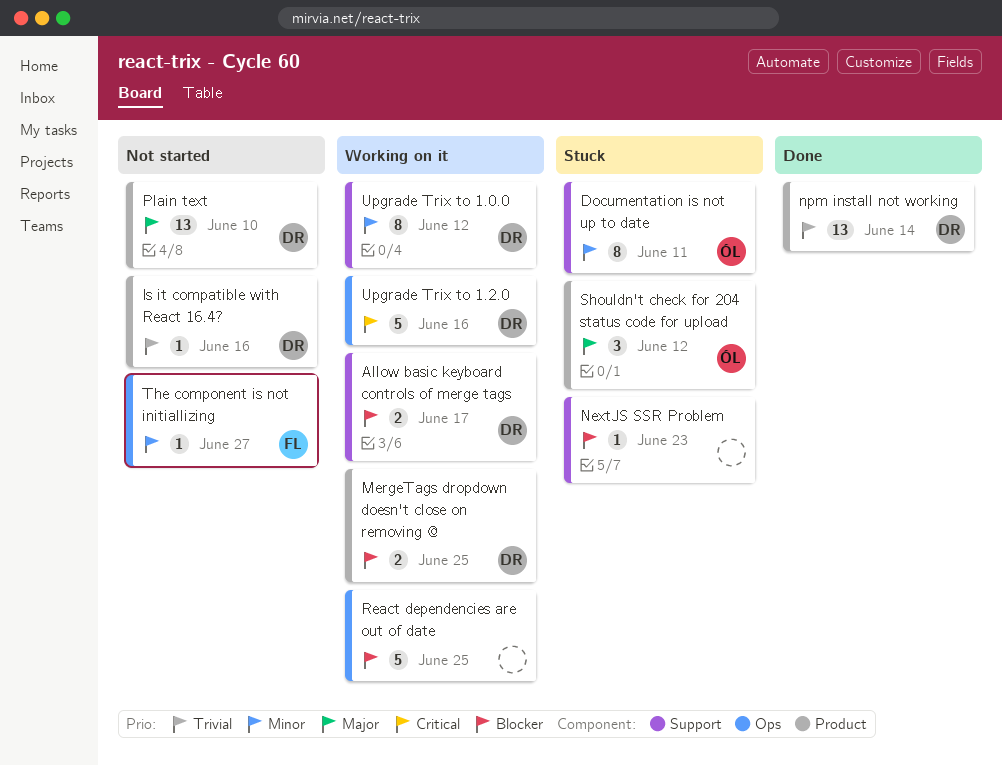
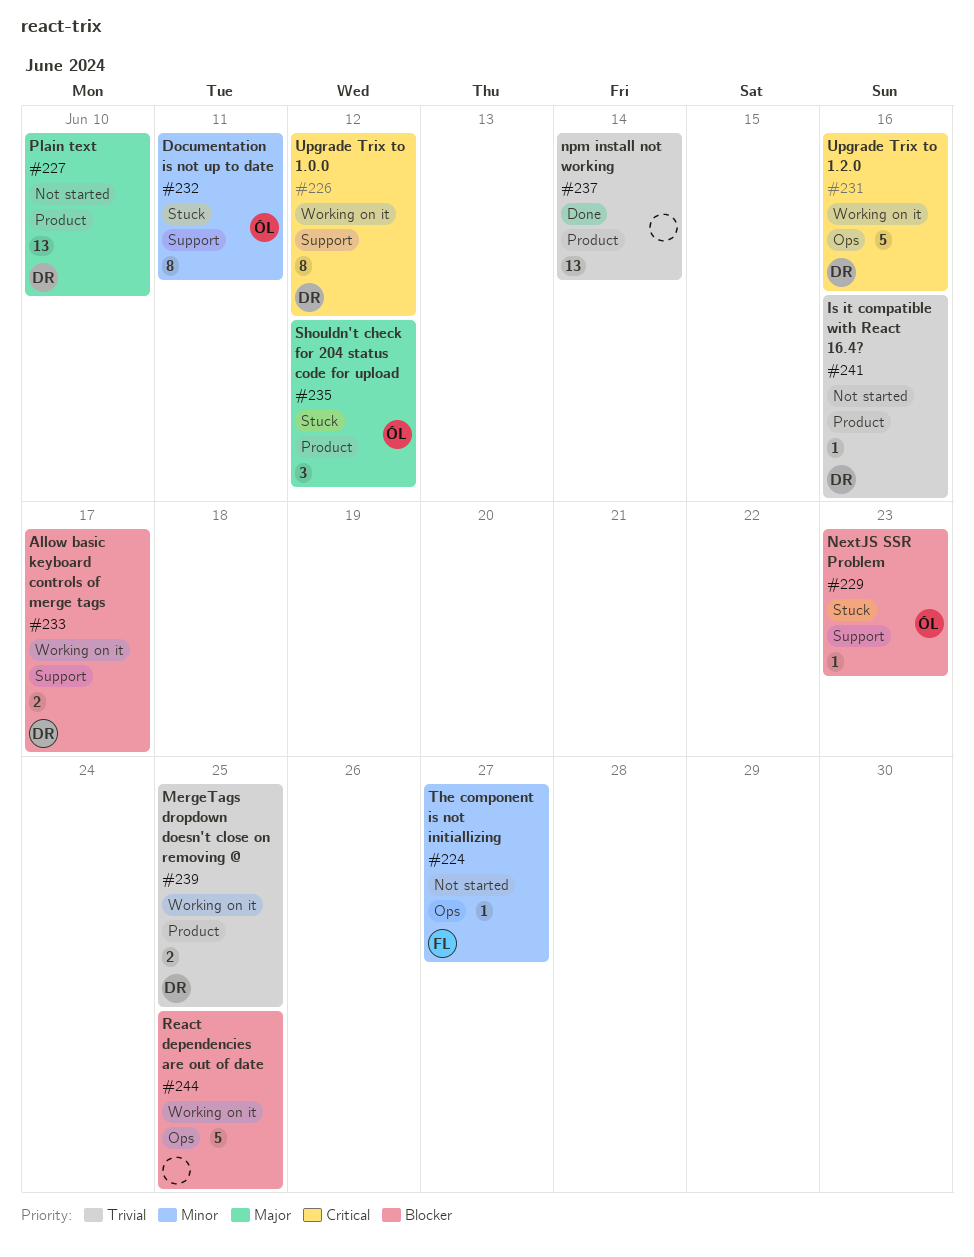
MergeTags dropdown doesn't close on removing @, priority: Blocker -> Trivial
NextJS SSR Problem, owner: none -> ÓL
npm install not working, owner: DR -> none
Upgrade Trix to 1.0.0, priority: Minor -> Critical

